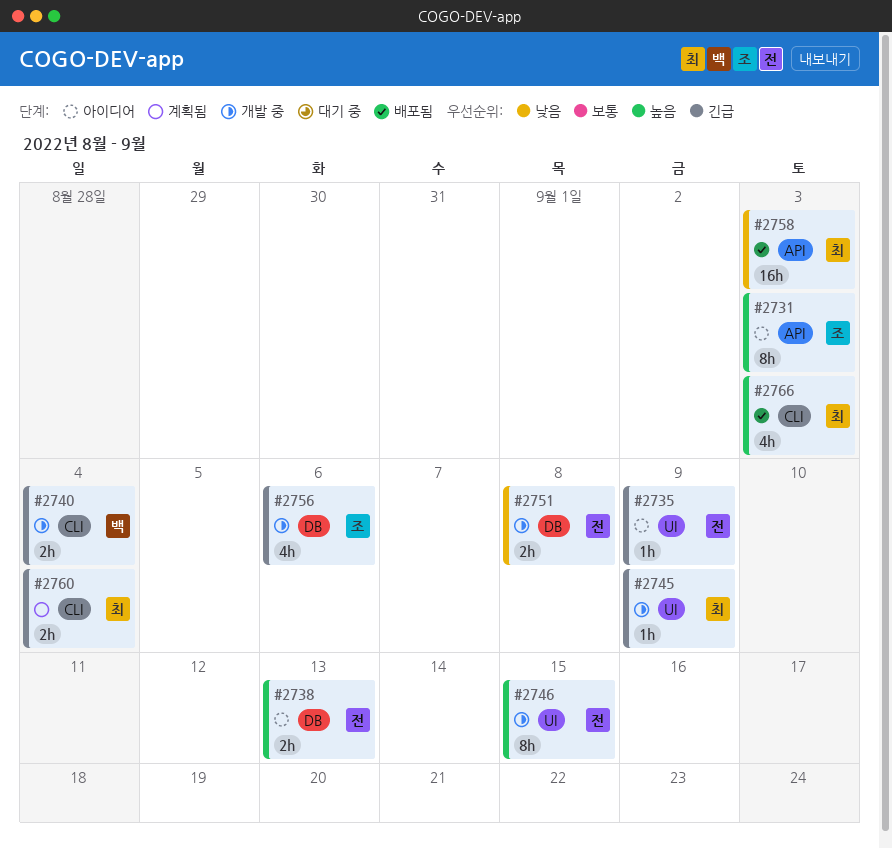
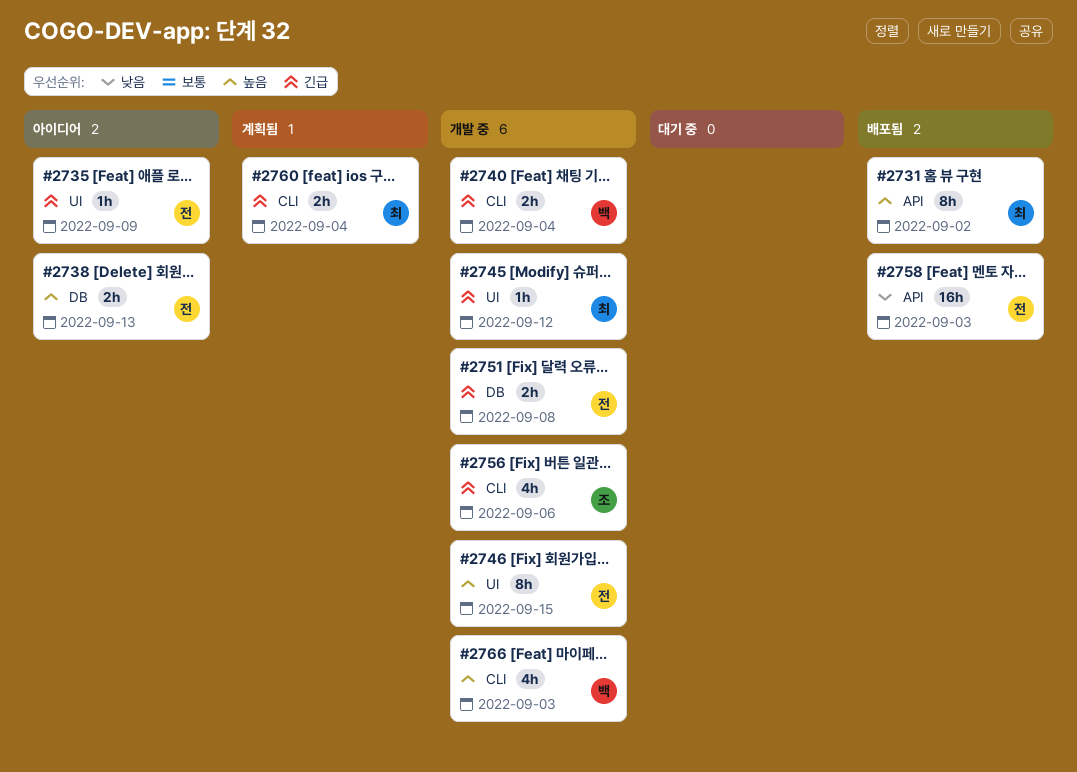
#2731, status: 아이디어 -> 배포됨
#2731, owner: 조 -> 최
#2731, due: Sep 3 -> Sep 2
#2745, due: Sep 9 -> Sep 12
#2751, priority: 낮음 -> 긴급
#2756, label: DB -> CLI
#2758, owner: 최 -> 전
#2766, status: 배포됨 -> 개발 중
#2766, owner: 최 -> 백

